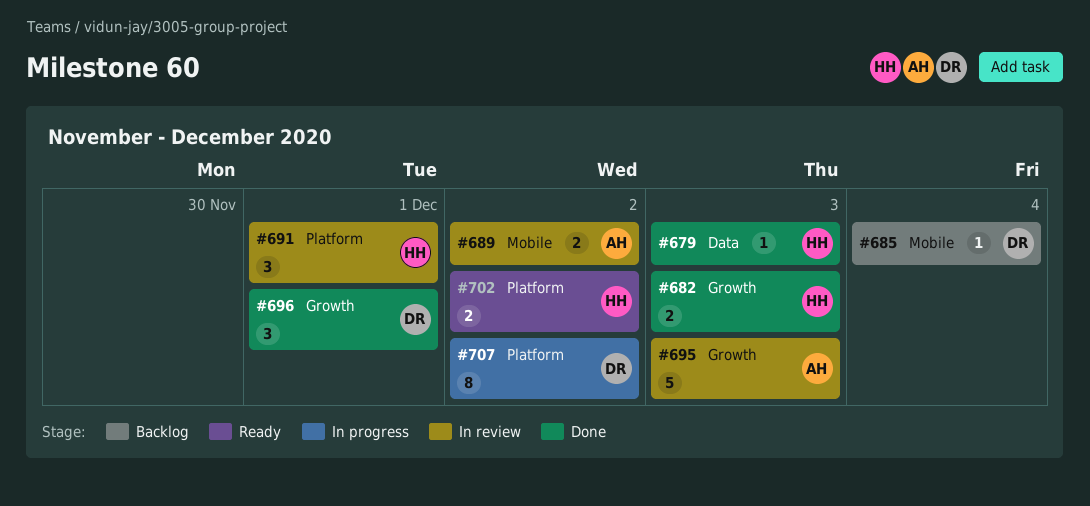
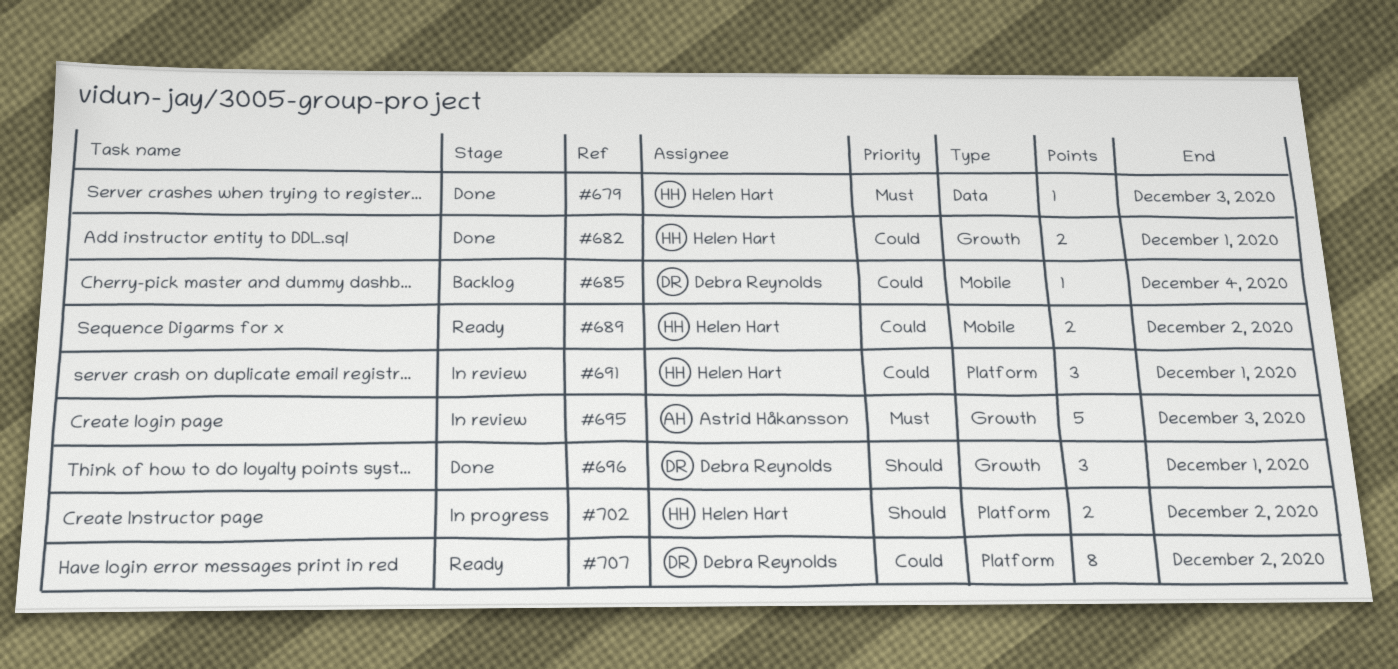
#682, due: Dec 3 -> Dec 1
#689, status: In review -> Ready
#689, owner: Astrid Håkansson -> Helen Hart
#702, status: Ready -> In progress
#707, status: In progress -> Ready

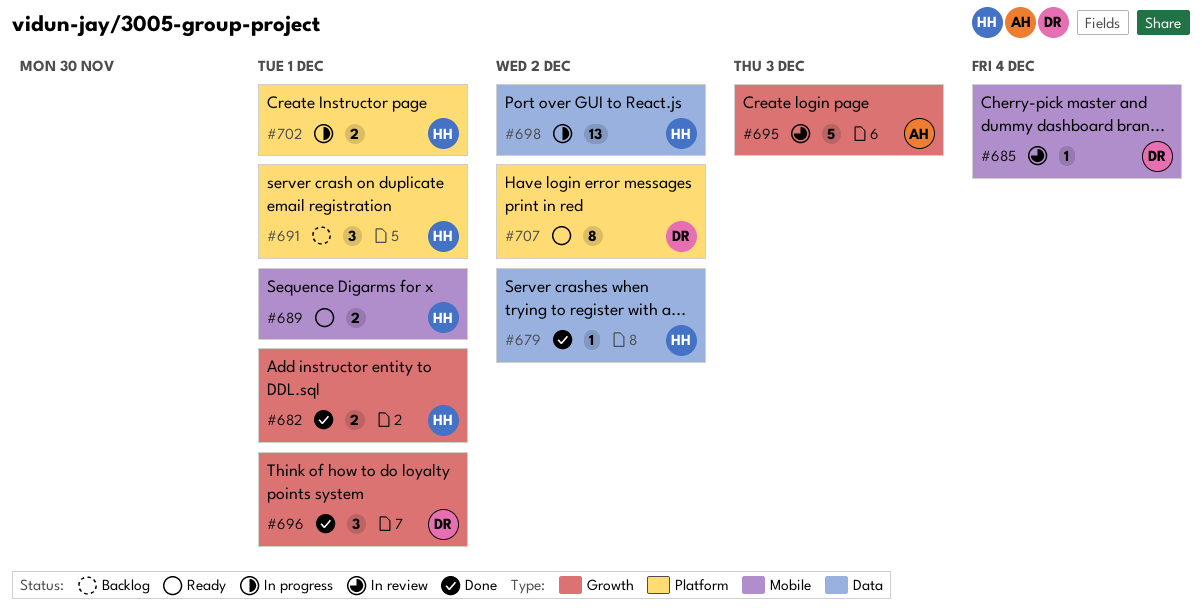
#679, due: Dec 3 -> Dec 2
#685, status: Backlog -> In review
#689, due: Dec 2 -> Dec 1
#691, status: In review -> Backlog
#698: none -> present
#702, due: Dec 2 -> Dec 1

